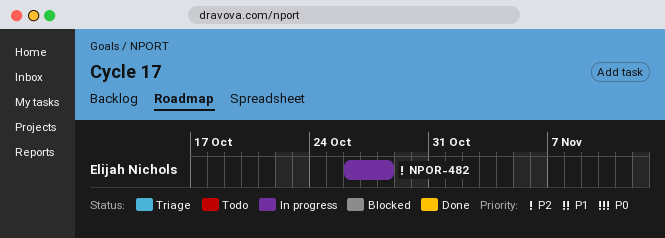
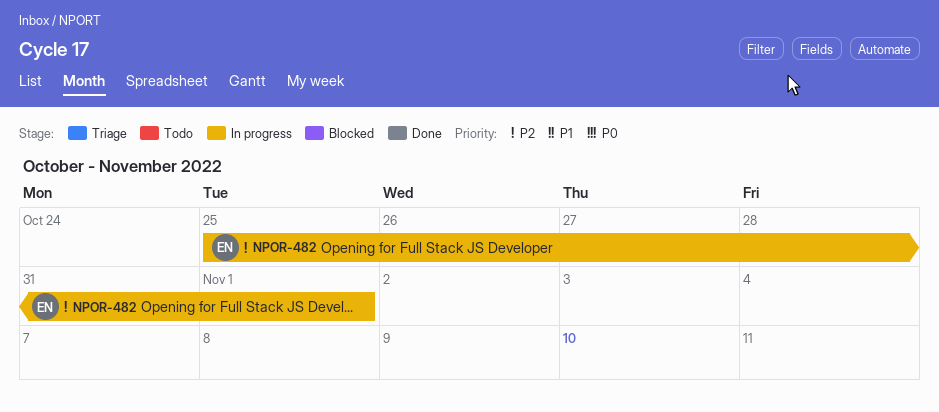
NPOR-482, start: Oct 26 -> Oct 25
NPOR-482, due: Oct 28 -> Nov 1

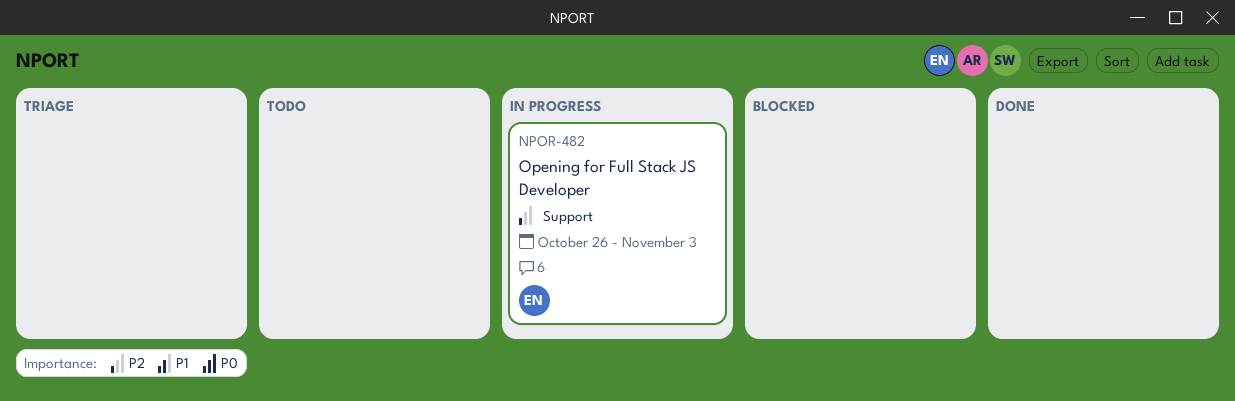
NPOR-482, start: Oct 25 -> Oct 26
NPOR-482, due: Nov 1 -> Nov 3

